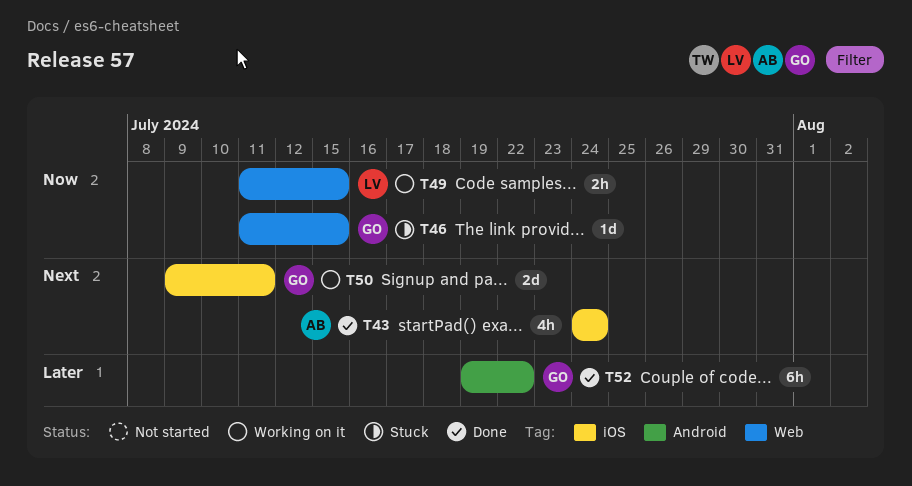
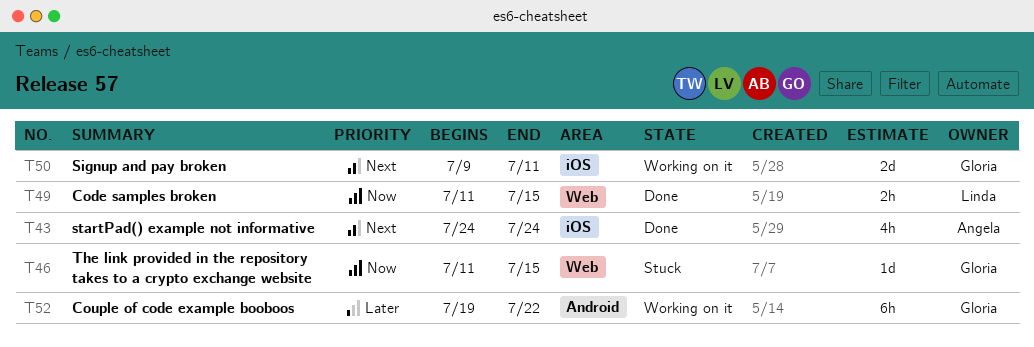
T49, status: Working on it -> Done
T52, status: Done -> Working on it

